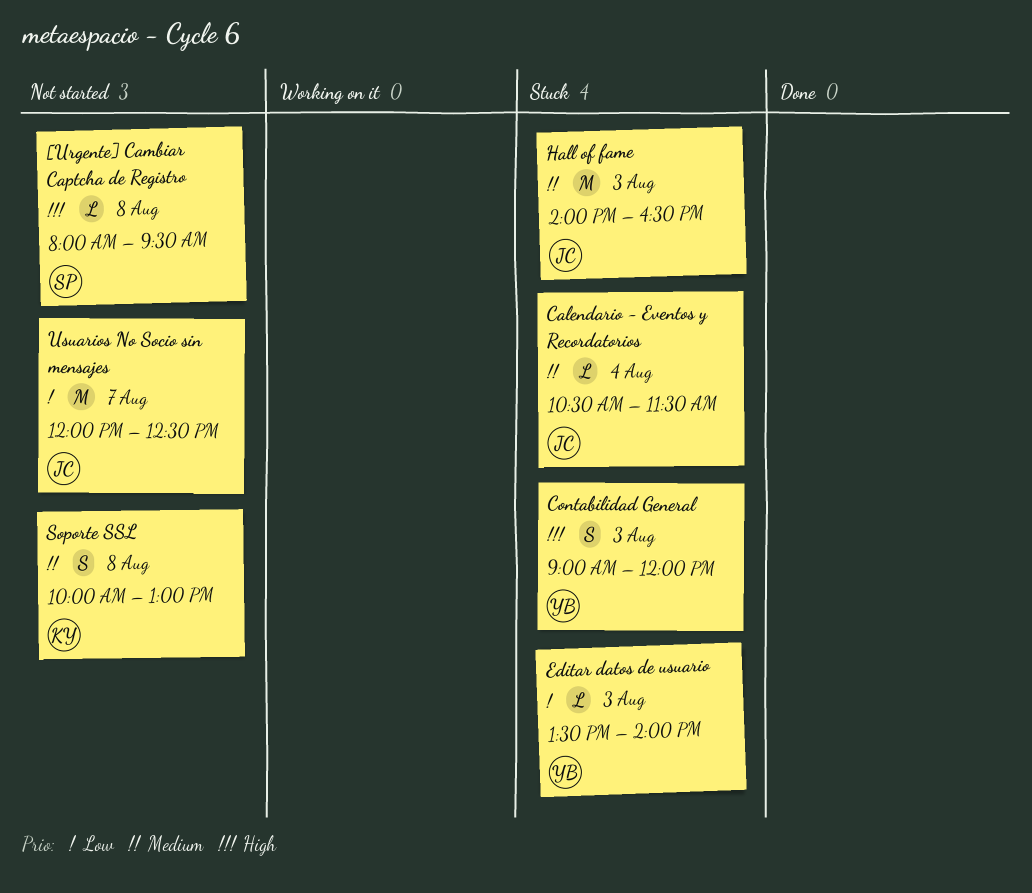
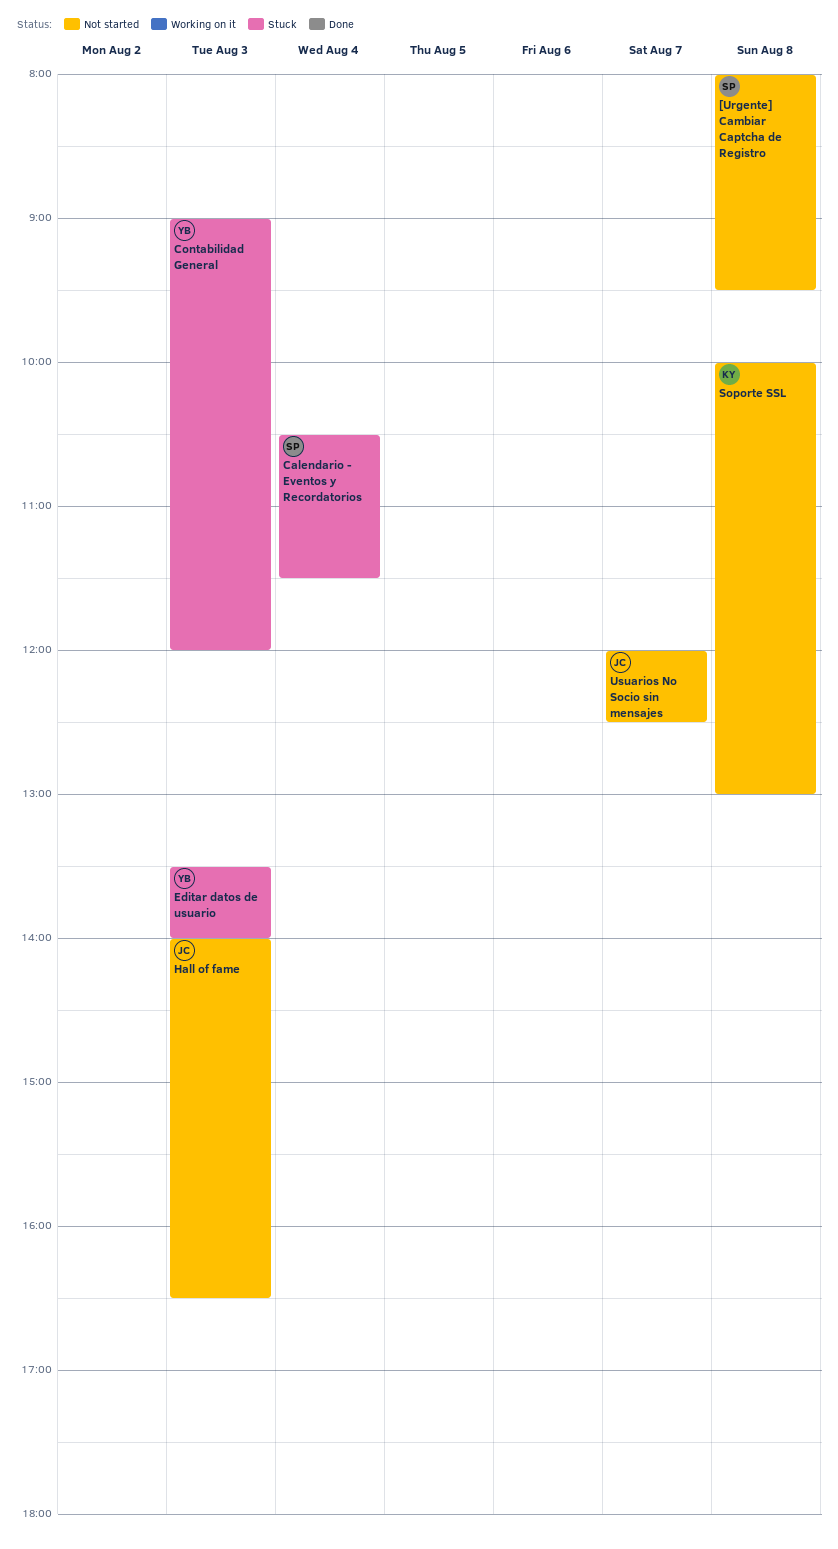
Calendario - Eventos y Recordatorios, owner: JC -> SP
Hall of fame, status: Stuck -> Not started

